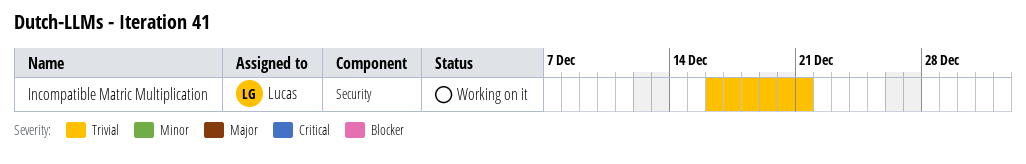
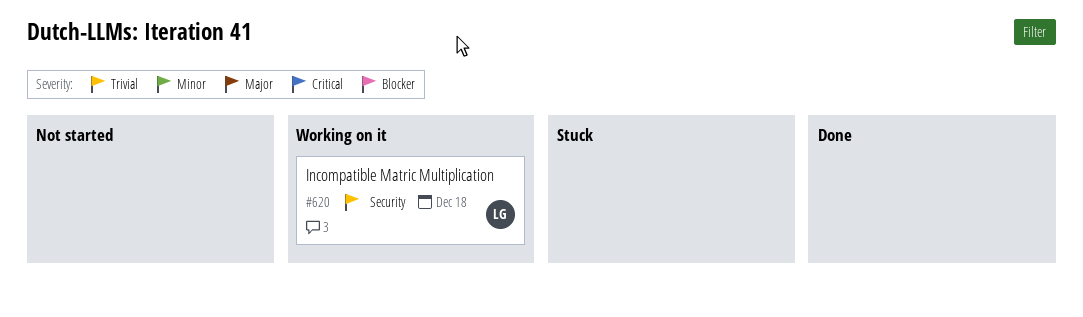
Incompatible Matric Multiplication, due: Dec 21 -> Dec 18

